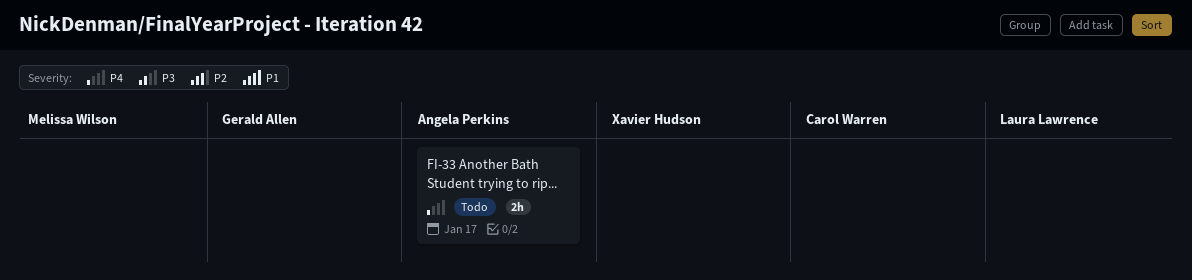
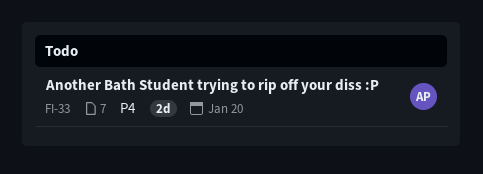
FI-33, estimate: 2h -> 2d
FI-33, due: Jan 17 -> Jan 20

